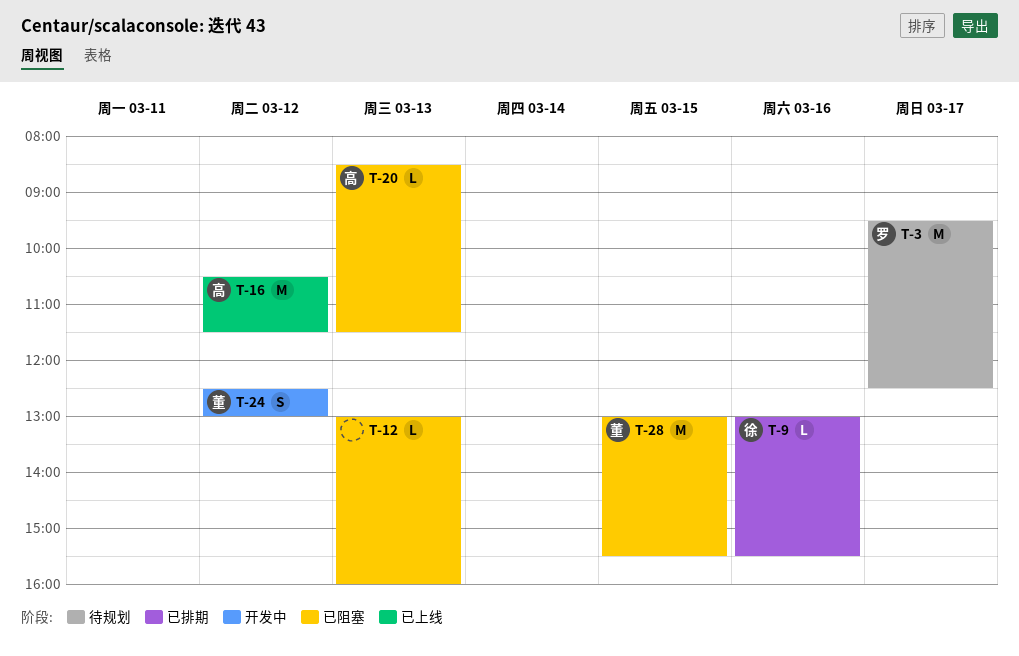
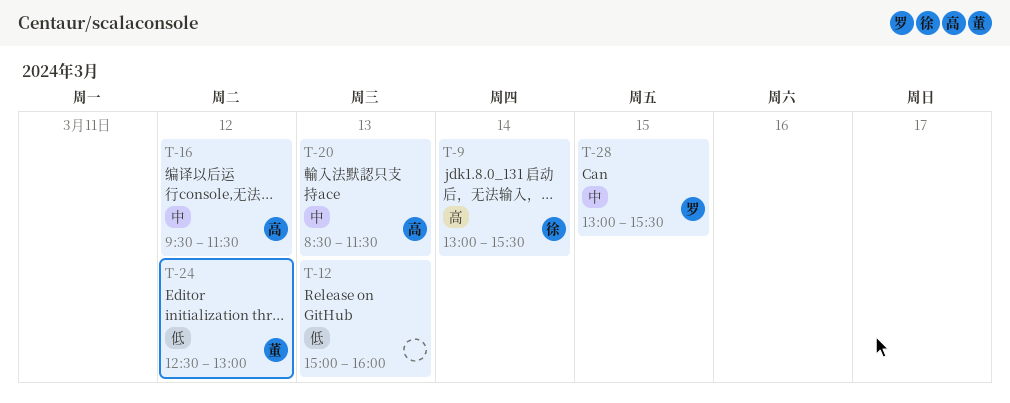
T-3: present -> none
T-9, day: Mar 16 -> Mar 14
T-12, begins: 13:00 -> 15:00
T-16, begins: 10:30 -> 09:30
T-28, owner: 董 -> 罗

